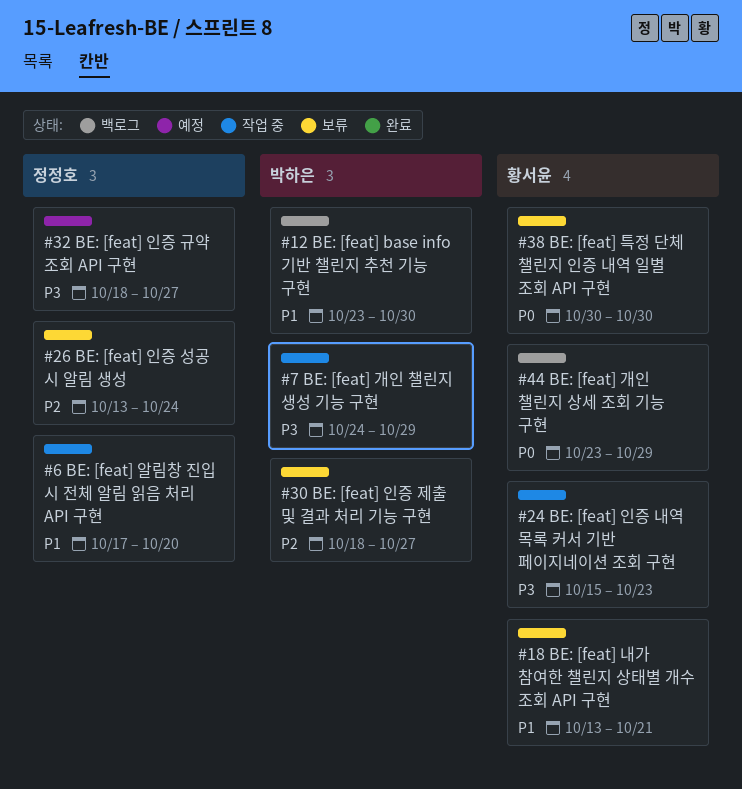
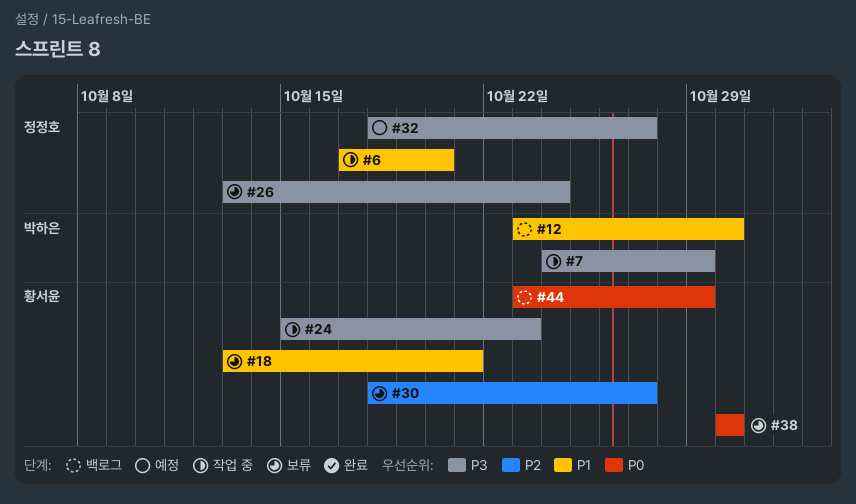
#26, priority: P2 -> P3
#30, owner: 박하은 -> 황서윤

